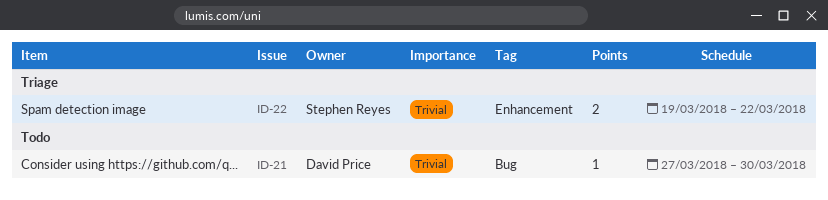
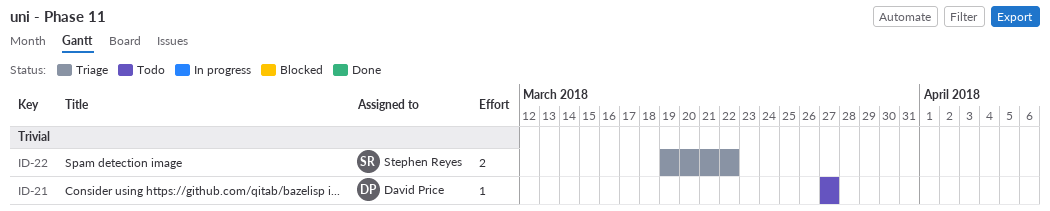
ID-21, due: Mar 30 -> Mar 27

